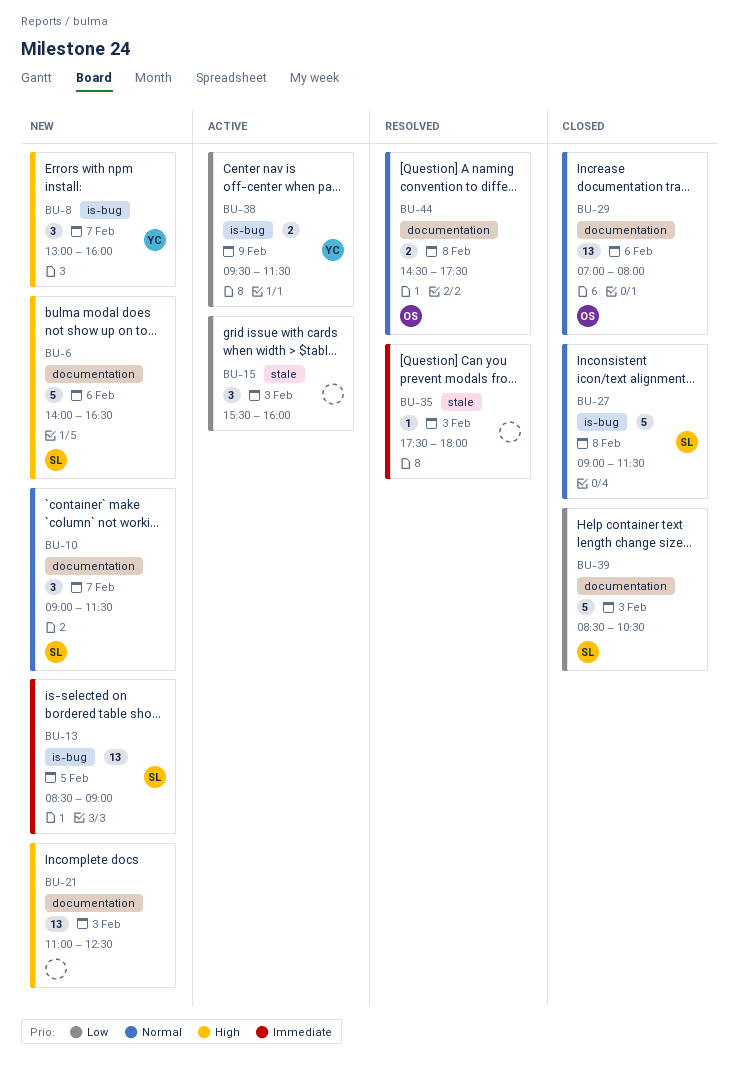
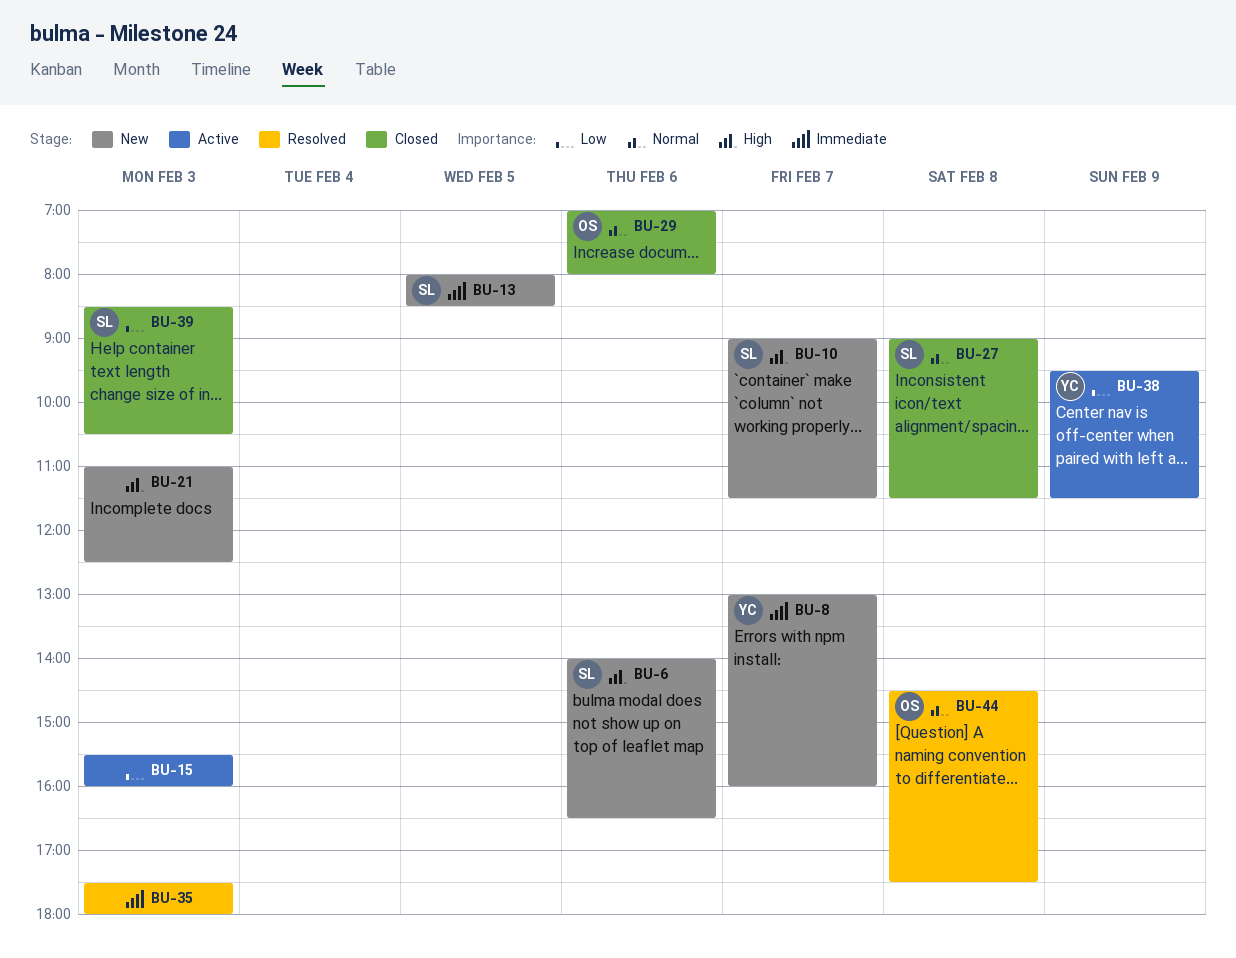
BU-8, priority: High -> Immediate
BU-10, priority: Normal -> High
BU-13, begins: 08:30 -> 08:00
BU-13, ends: 09:00 -> 08:30

